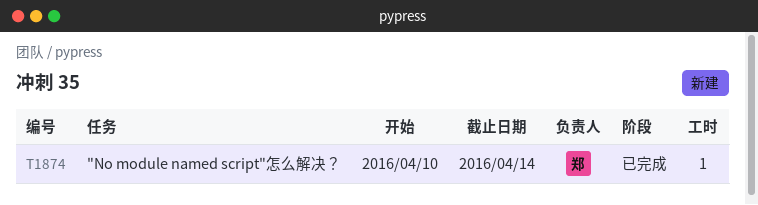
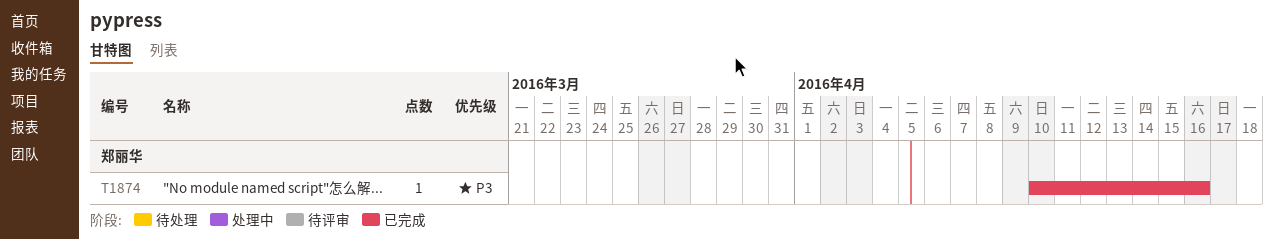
T1874, due: Apr 14 -> Apr 16

